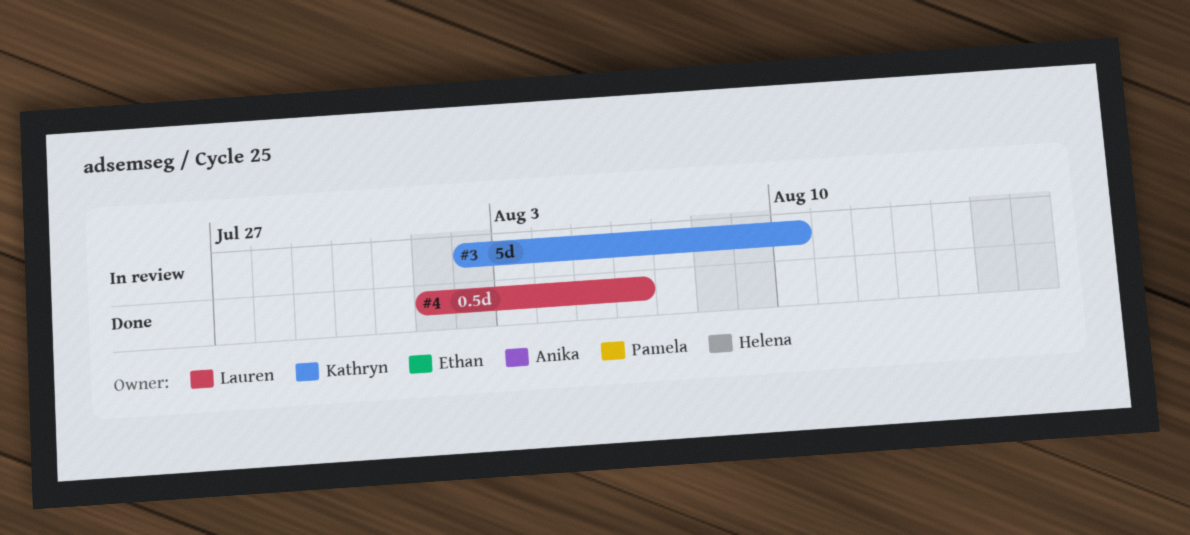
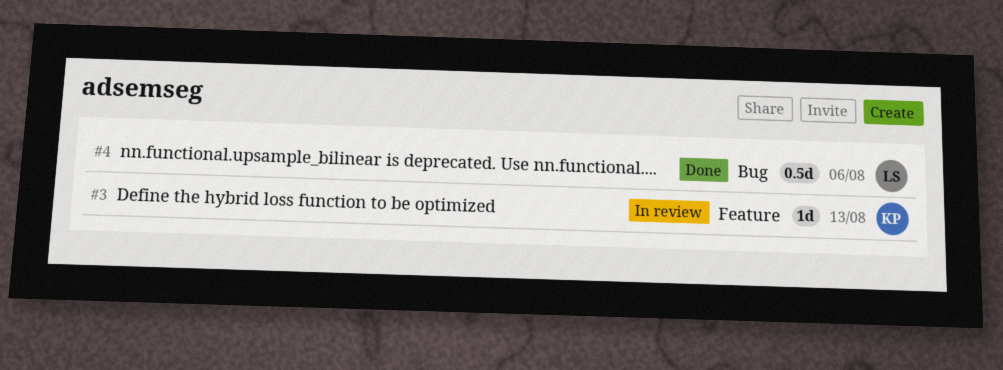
#3, estimate: 5d -> 1d
#3, due: Aug 10 -> Aug 13

